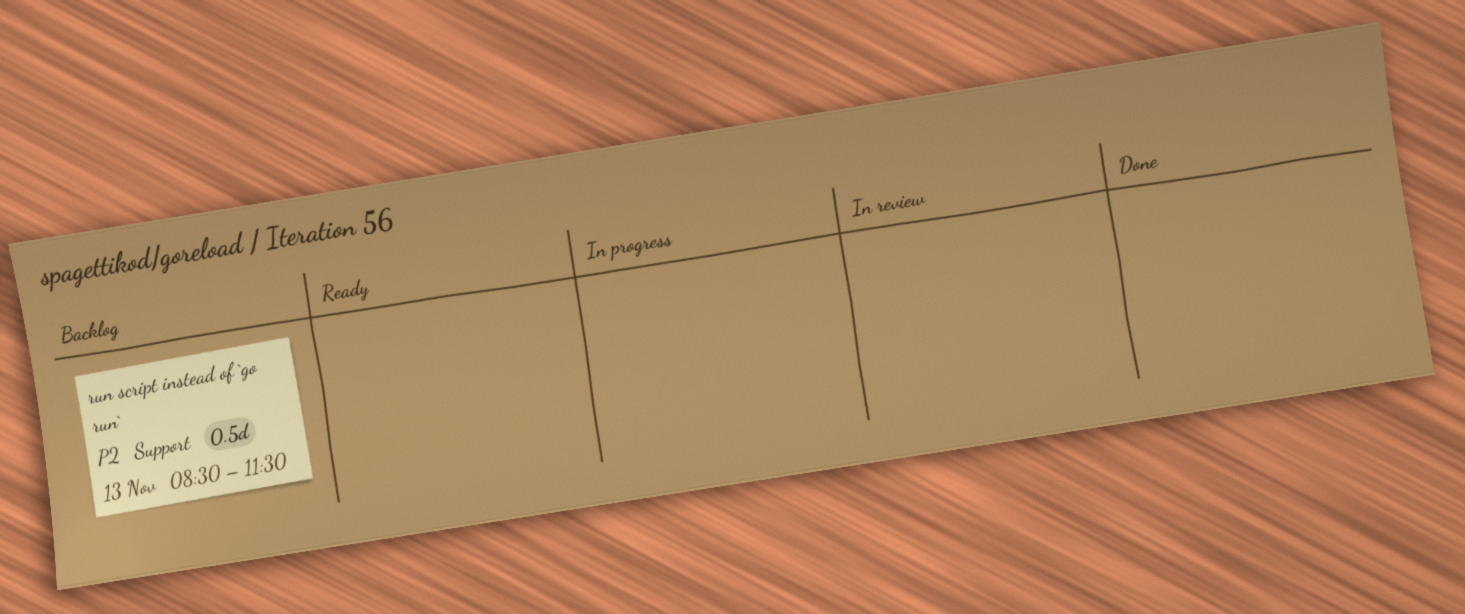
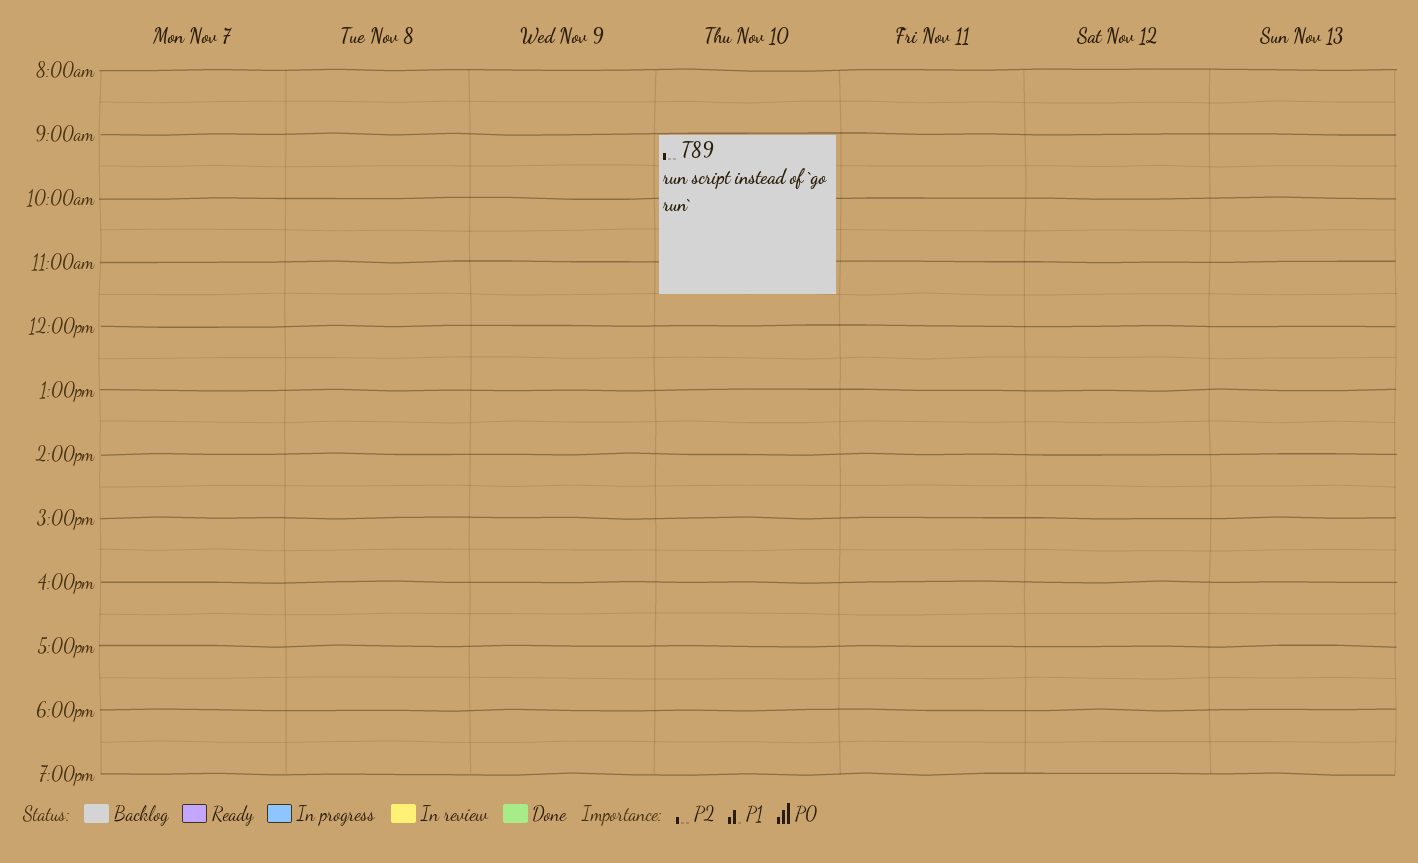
run script instead of `go run`, day: Nov 13 -> Nov 10
run script instead of `go run`, begins: 08:30 -> 09:00

